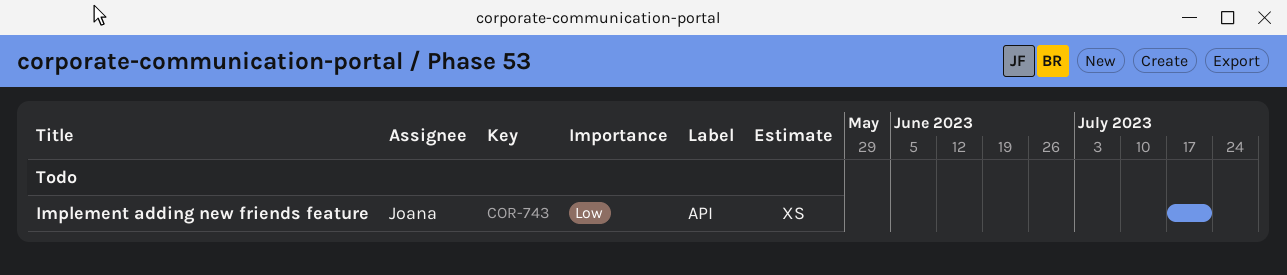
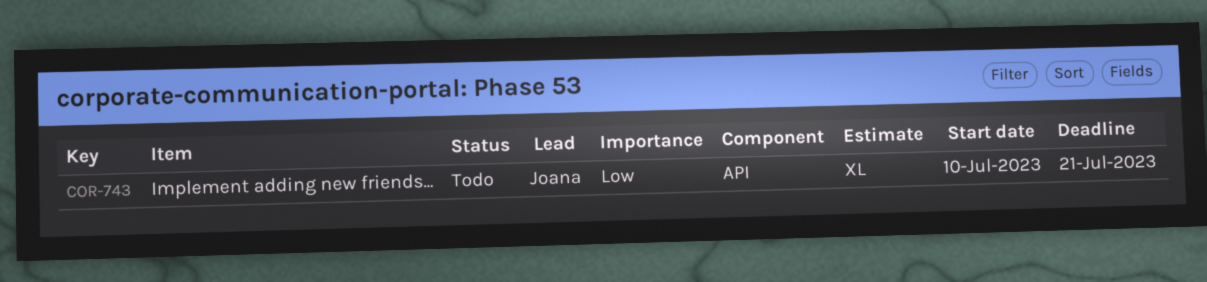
COR-743, estimate: XS -> XL
COR-743, start: Jul 17 -> Jul 10

